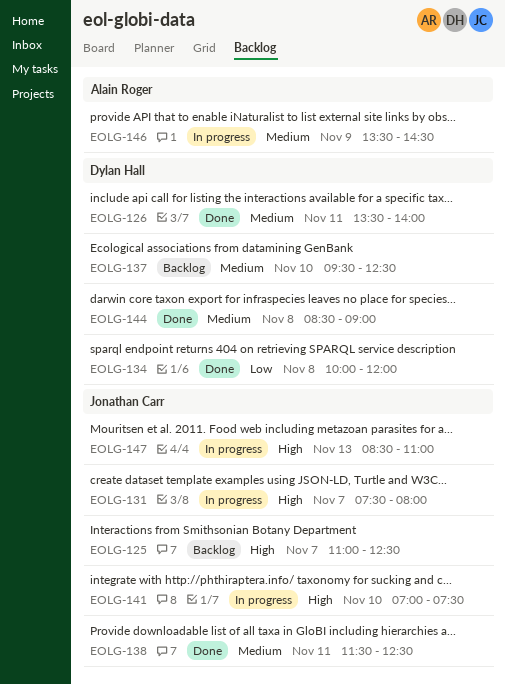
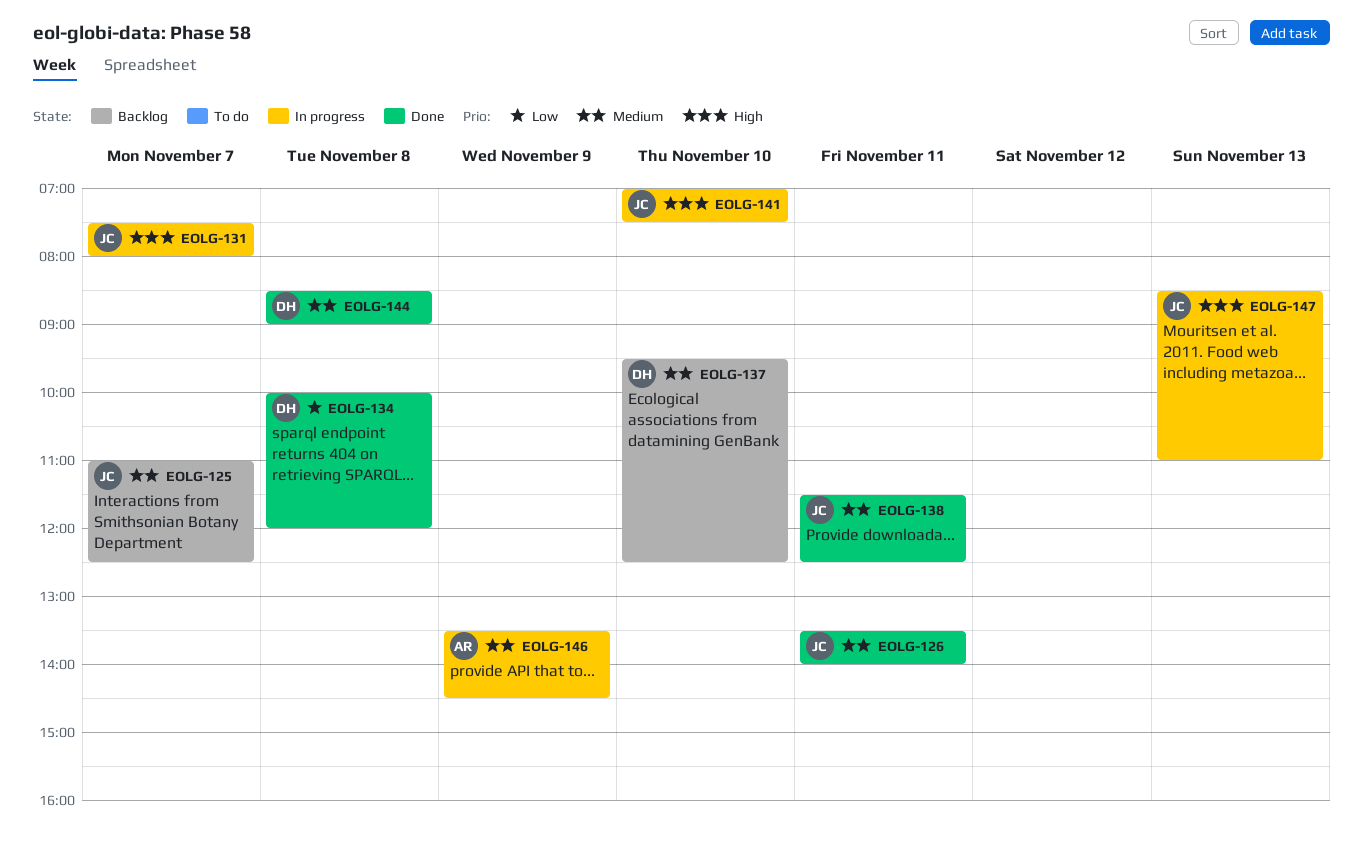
EOLG-125, priority: High -> Medium
EOLG-126, owner: Dylan Hall -> Jonathan Carr

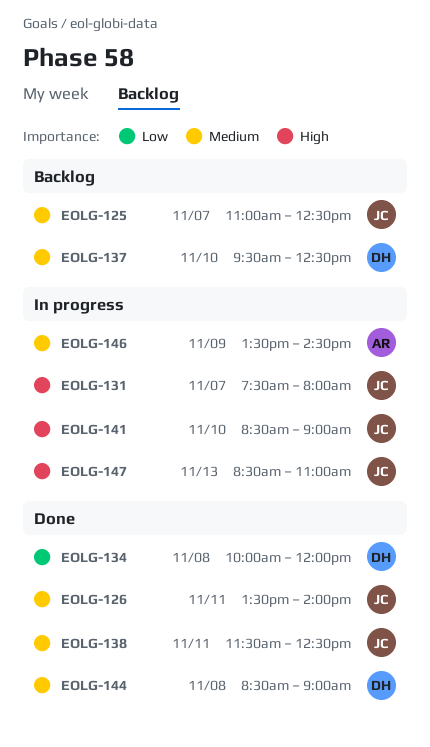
EOLG-141, begins: 07:00 -> 08:30
EOLG-141, ends: 07:30 -> 09:00

